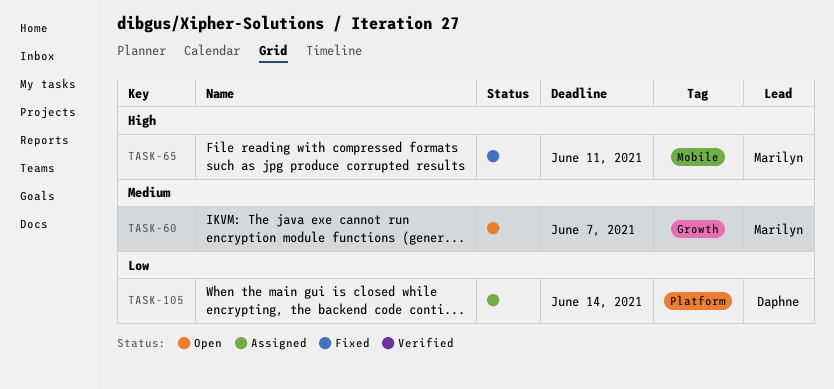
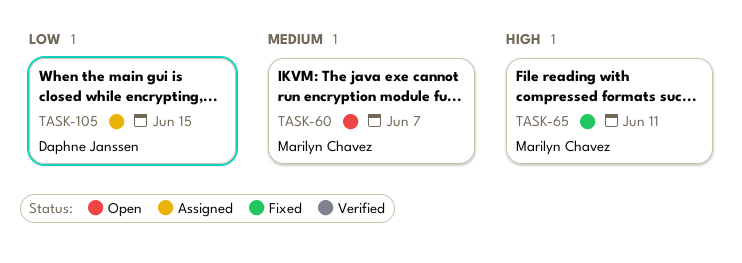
TASK-105, due: Jun 14 -> Jun 15

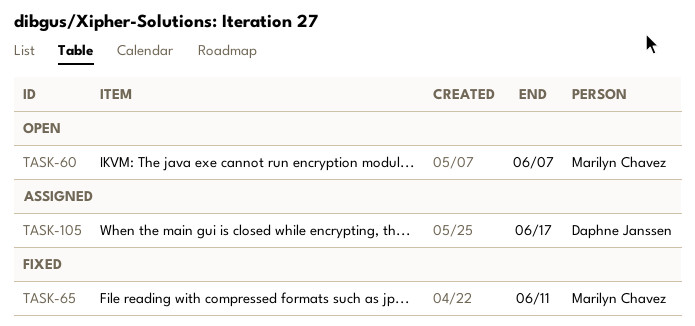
TASK-105, due: Jun 15 -> Jun 17

